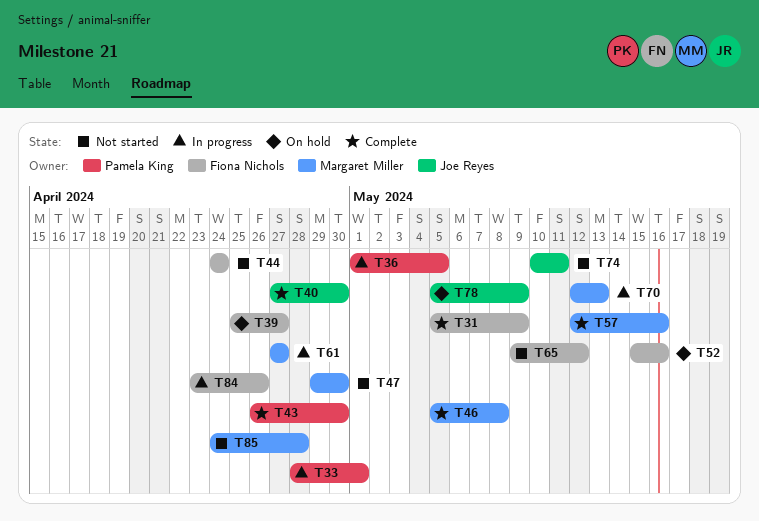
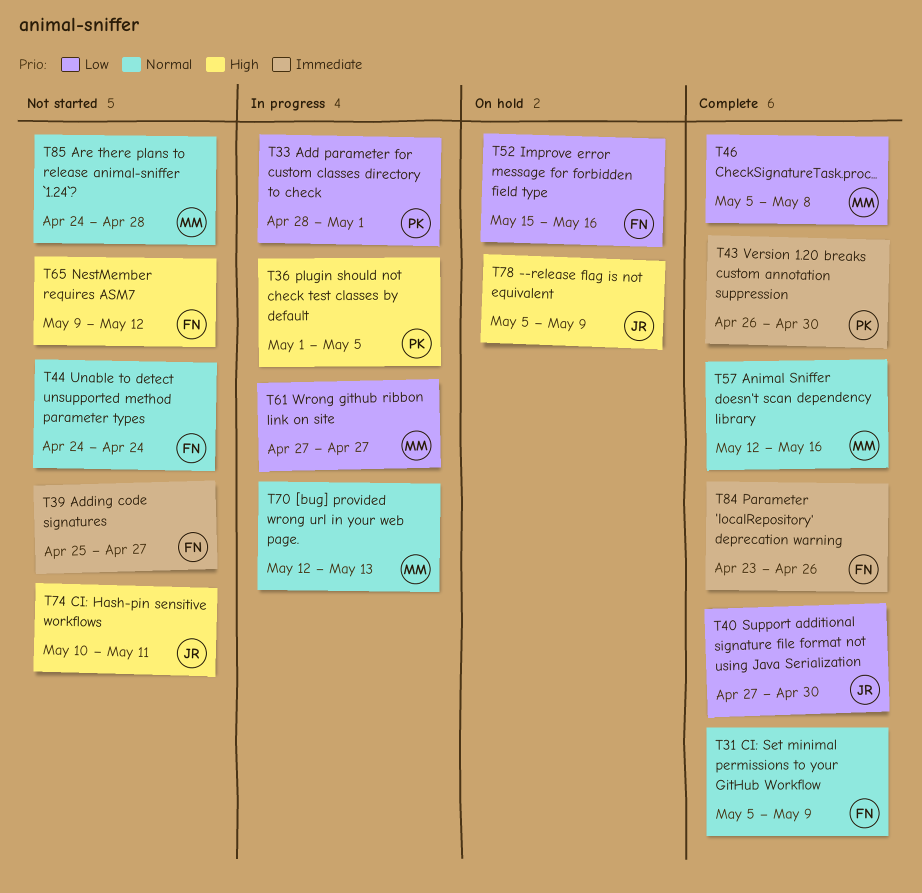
T39, status: On hold -> Not started
T47: present -> none
T84, status: In progress -> Complete

